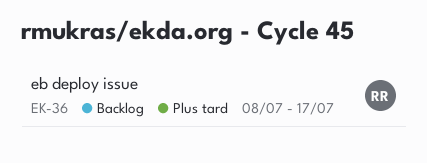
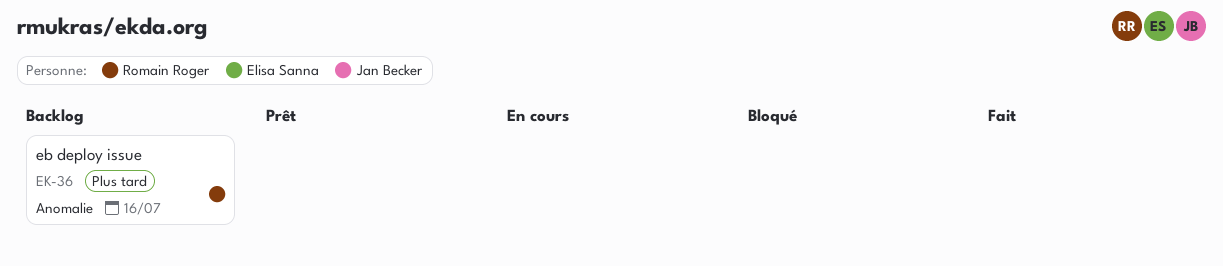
EK-36, due: Jul 17 -> Jul 16

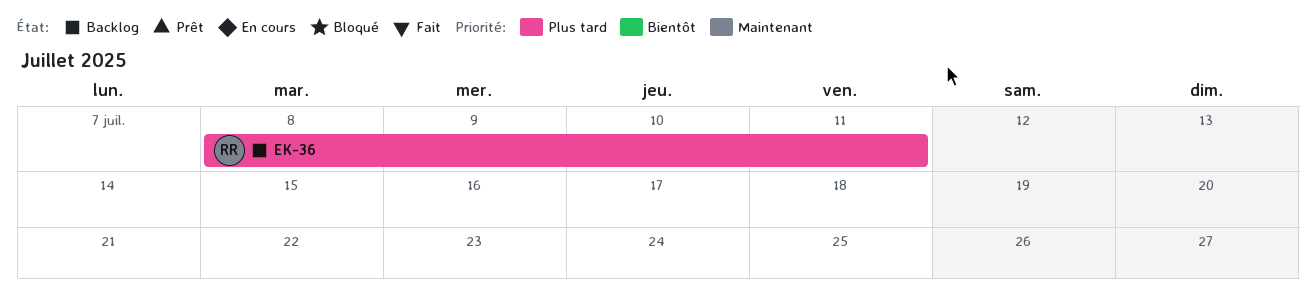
EK-36, due: Jul 16 -> Jul 11

